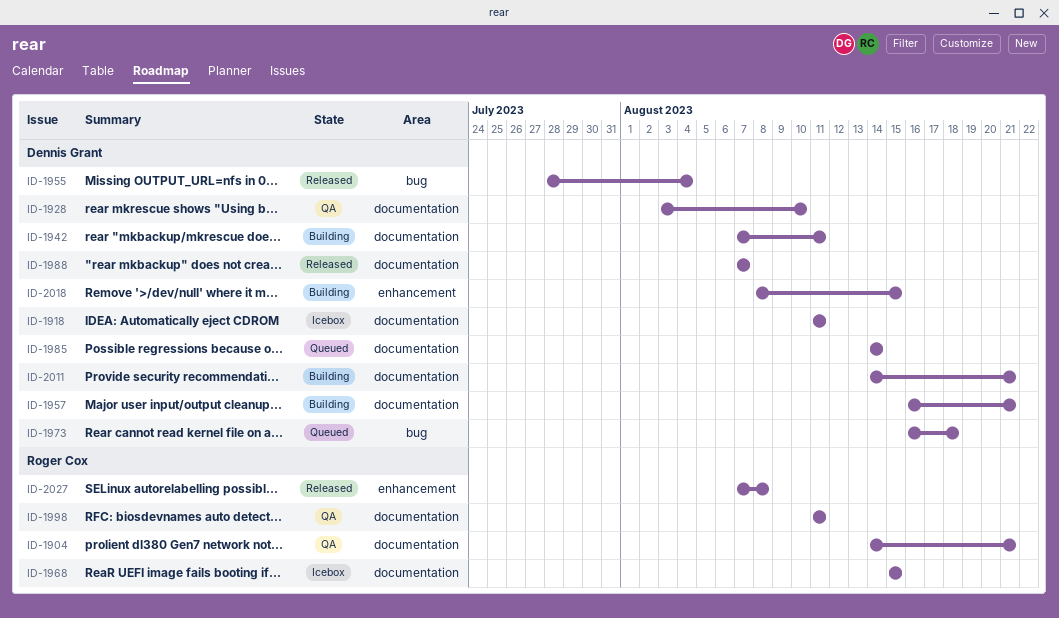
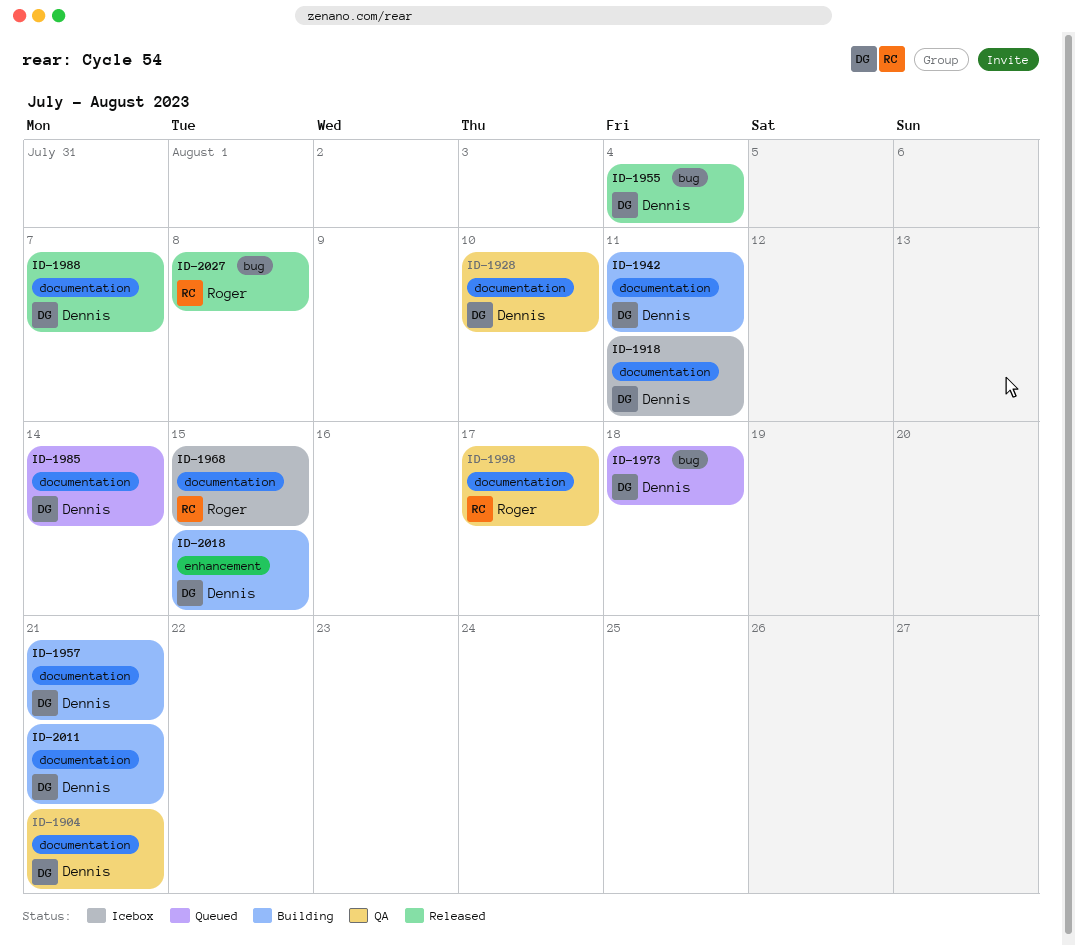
ID-1904, owner: Roger Cox -> Dennis Grant
ID-1998, due: Aug 11 -> Aug 17
ID-2027, label: enhancement -> bug

